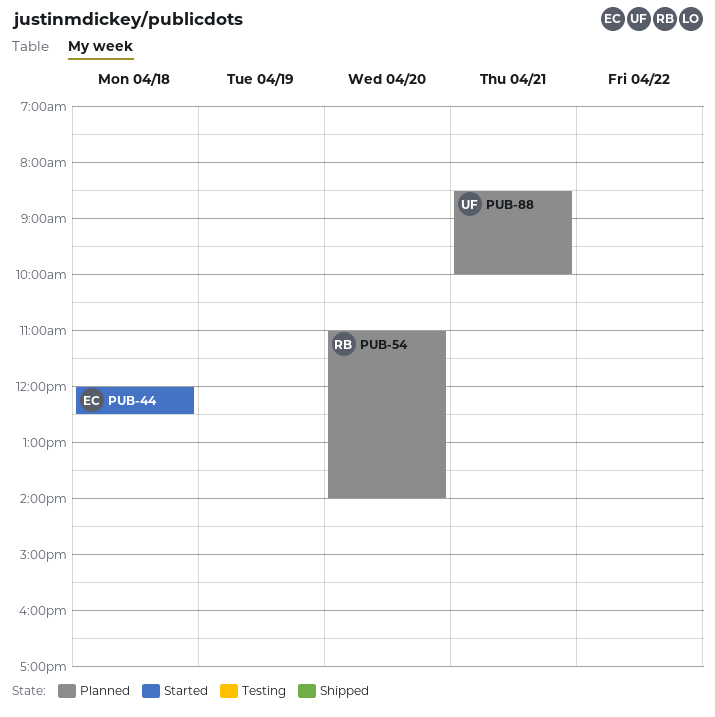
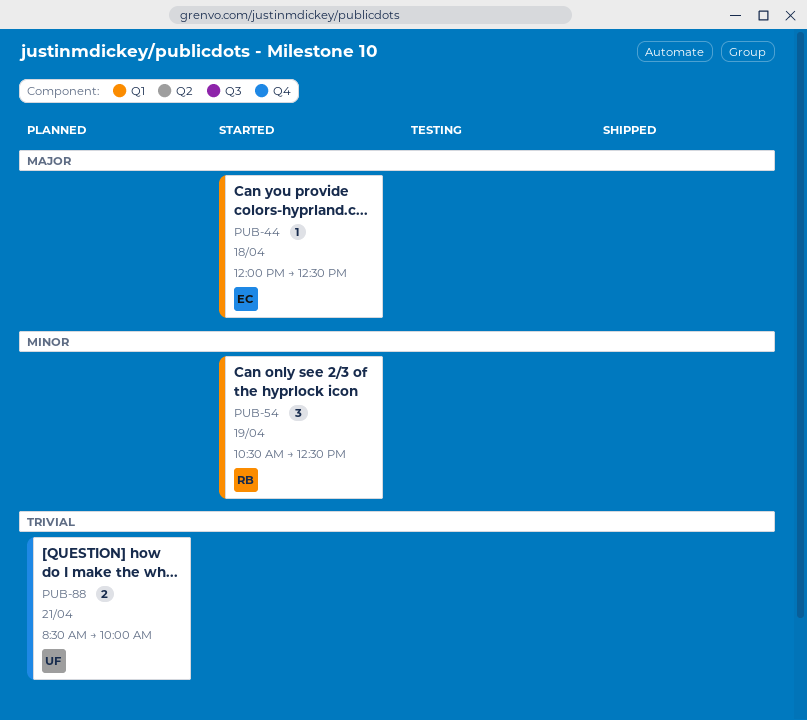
PUB-54, status: Planned -> Started
PUB-54, day: Apr 20 -> Apr 19
PUB-54, begins: 11:00 -> 10:30
PUB-54, ends: 14:00 -> 12:30

